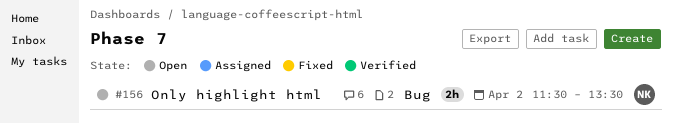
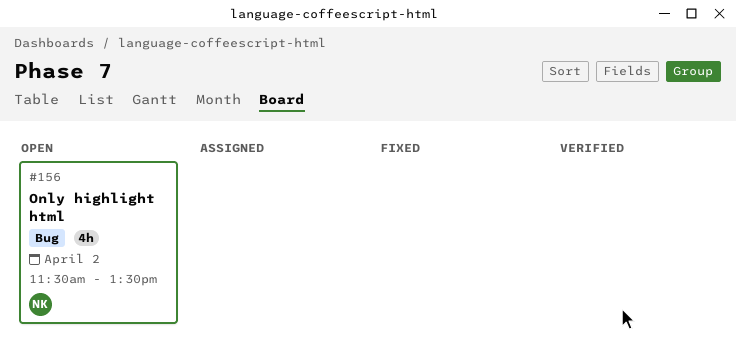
#156, estimate: 2h -> 4h

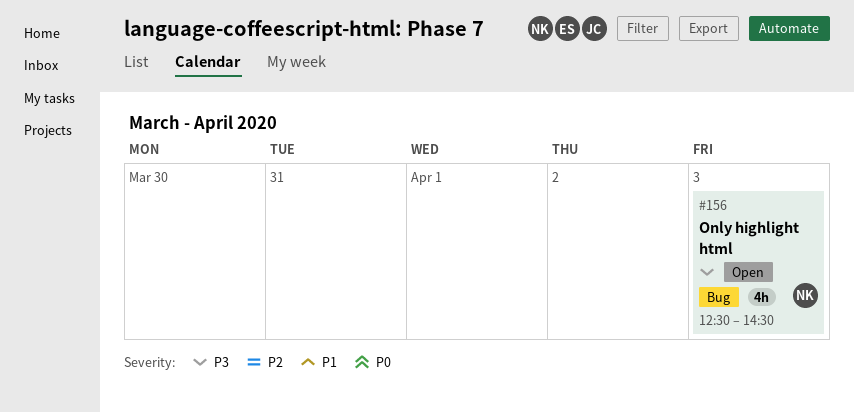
#156, day: Apr 2 -> Apr 3
#156, begins: 11:30 -> 12:30
#156, ends: 13:30 -> 14:30

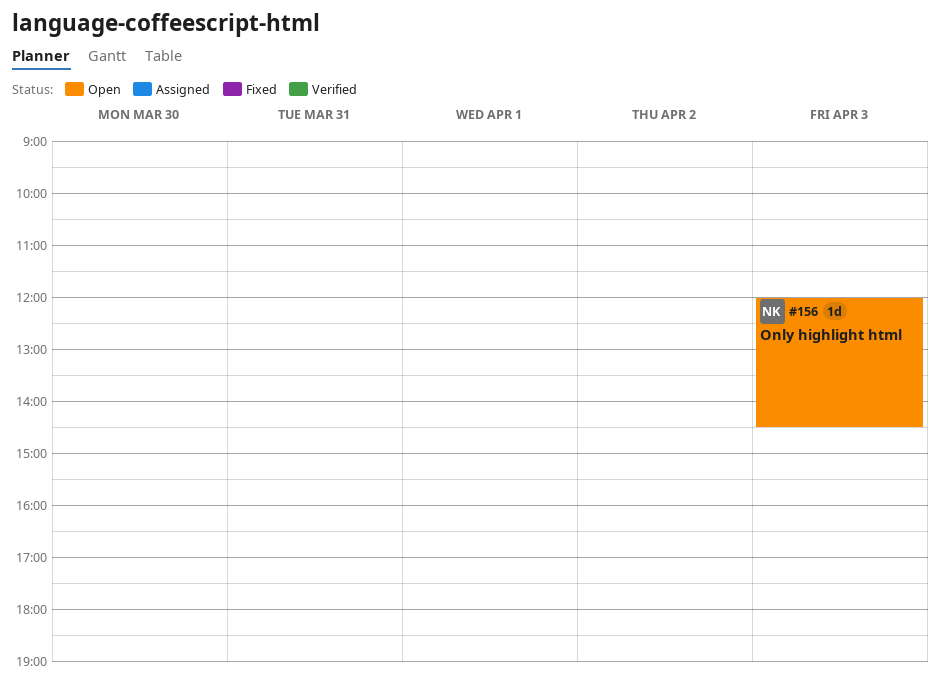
#156, estimate: 4h -> 1d
#156, begins: 12:30 -> 12:00

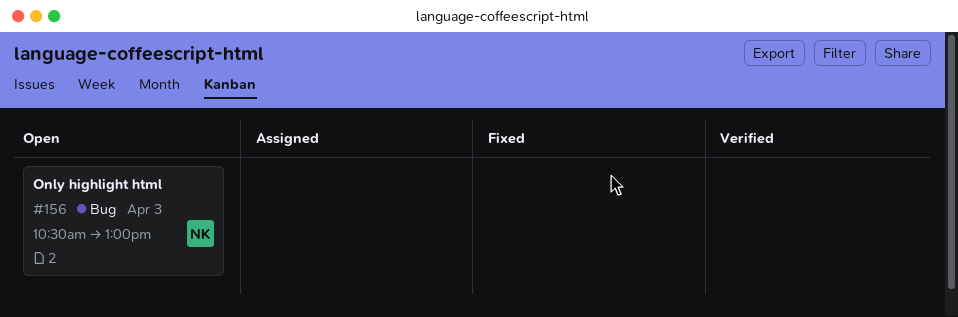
#156, begins: 12:00 -> 10:30
#156, ends: 14:30 -> 13:00

